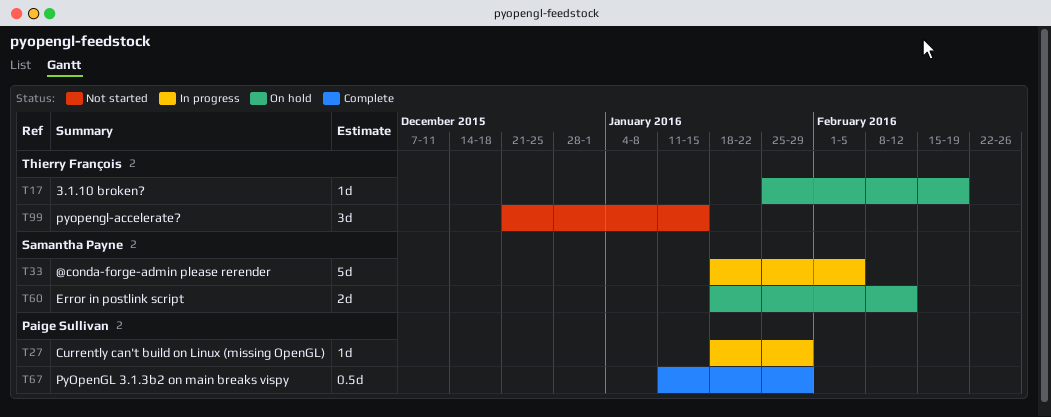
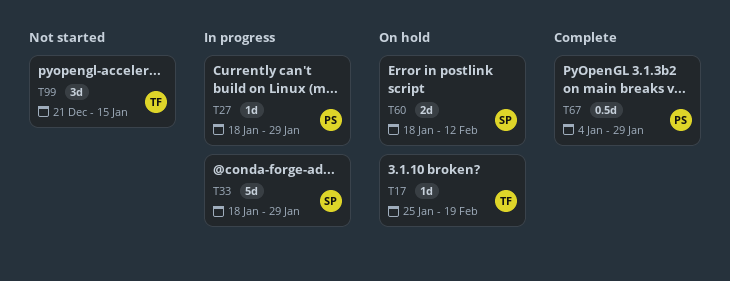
T33, due: Feb 5 -> Jan 29
T67, start: Jan 11 -> Jan 4

